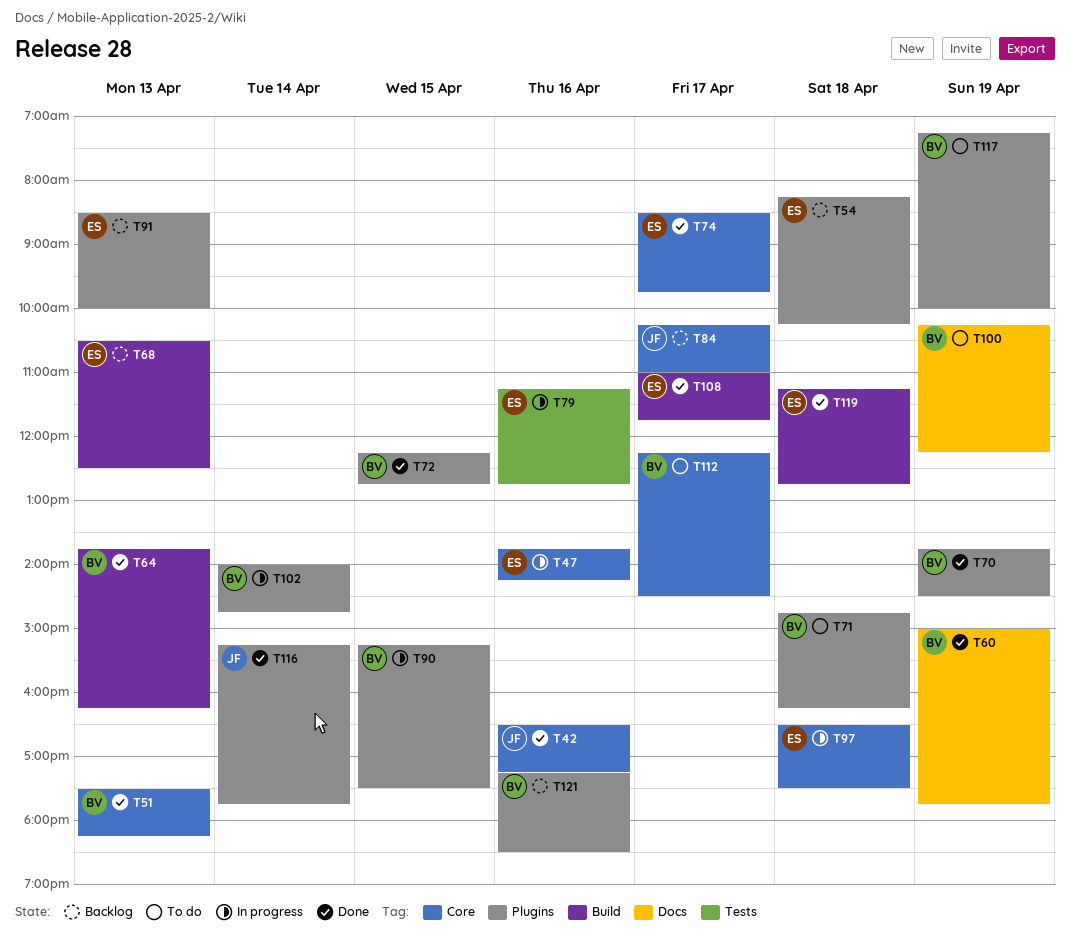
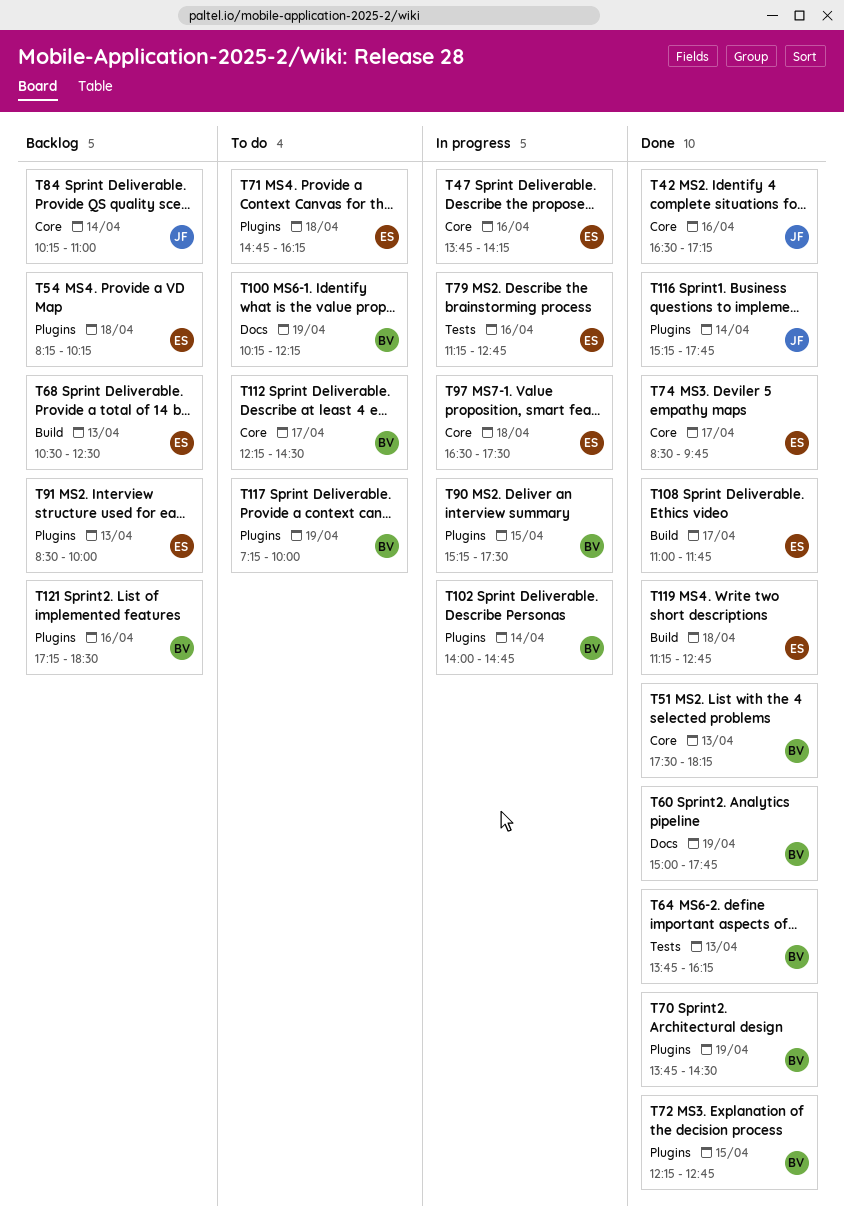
T64, label: Build -> Tests
T71, owner: BV -> ES
T84, day: Apr 17 -> Apr 14

